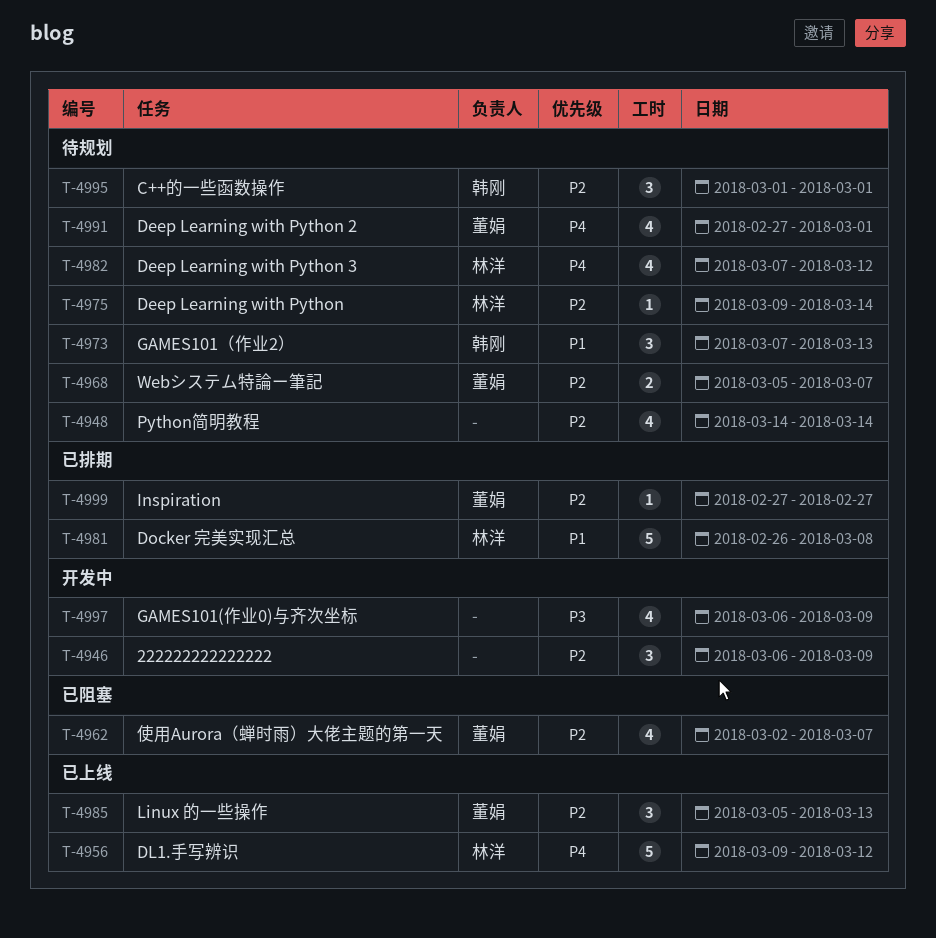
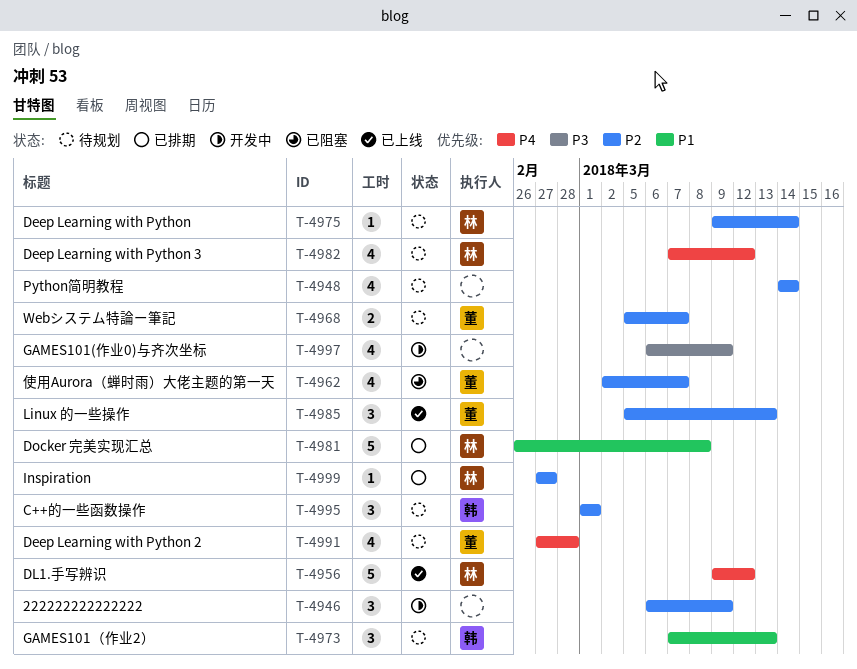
T-4991, due: Mar 1 -> Feb 28
T-4999, owner: 董娟 -> 林洋

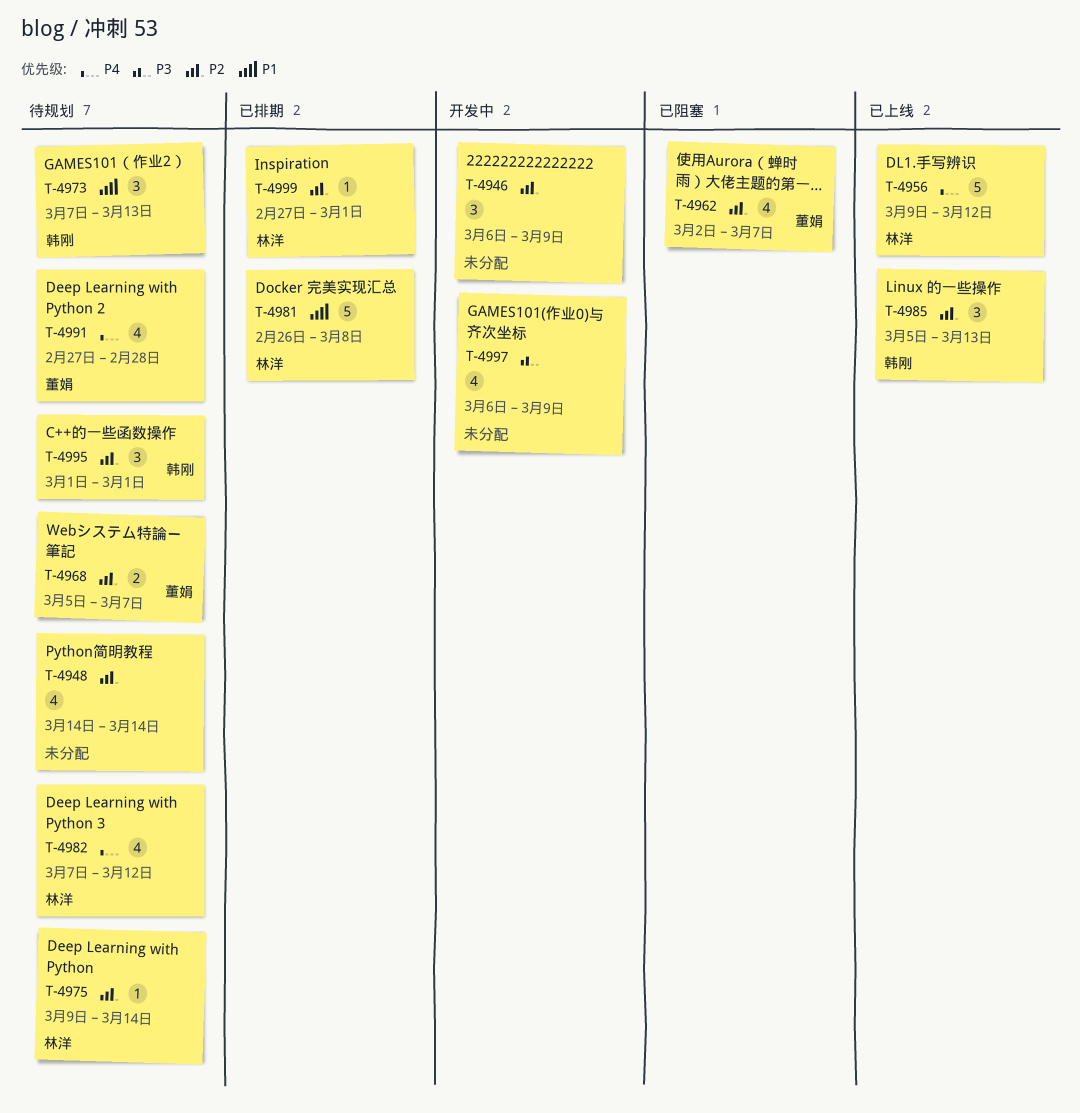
T-4985, owner: 董娟 -> 韩刚
T-4999, due: Feb 27 -> Mar 1

